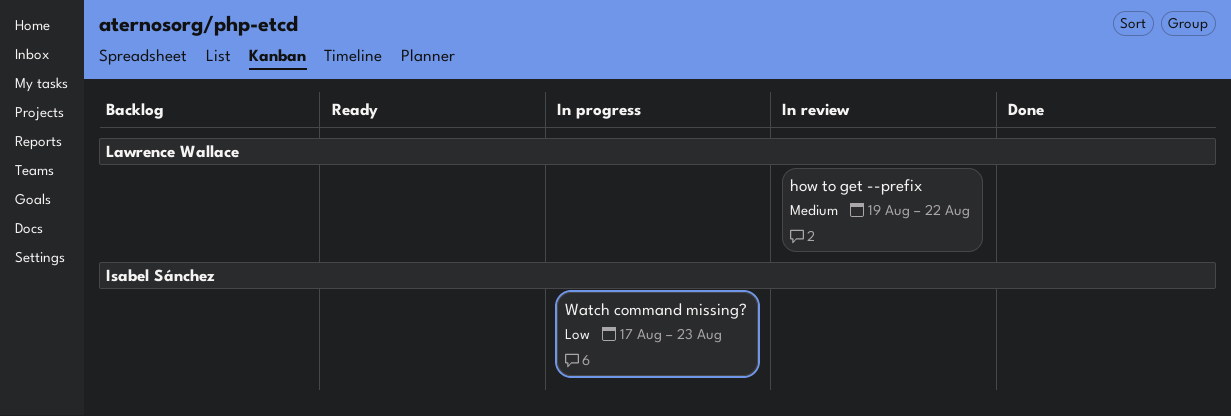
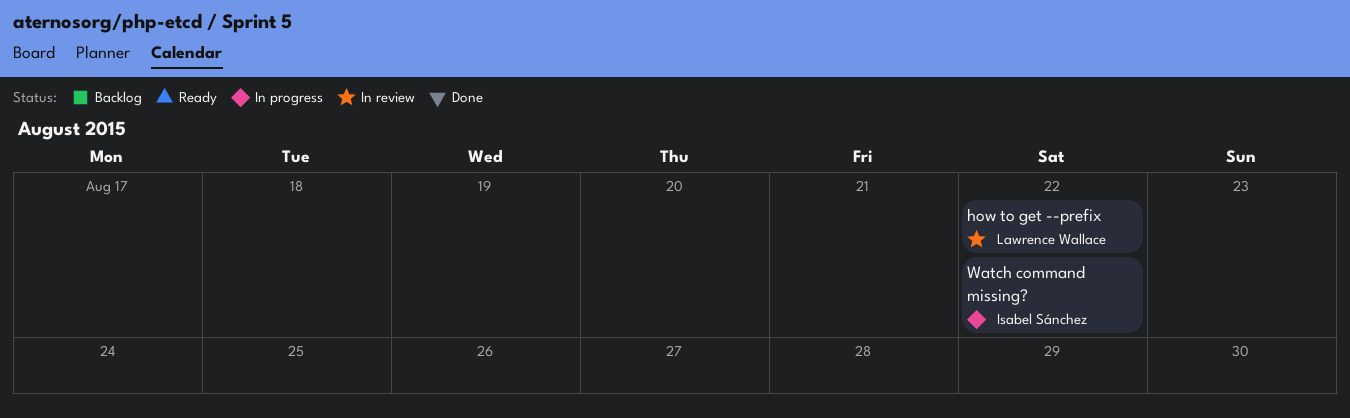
Watch command missing?, due: Aug 23 -> Aug 22

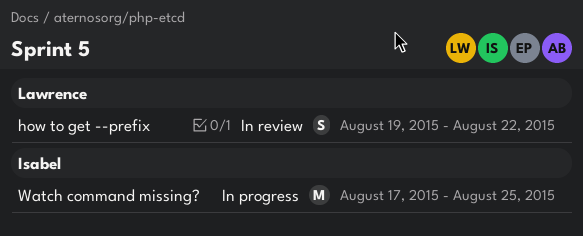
Watch command missing?, due: Aug 22 -> Aug 25

